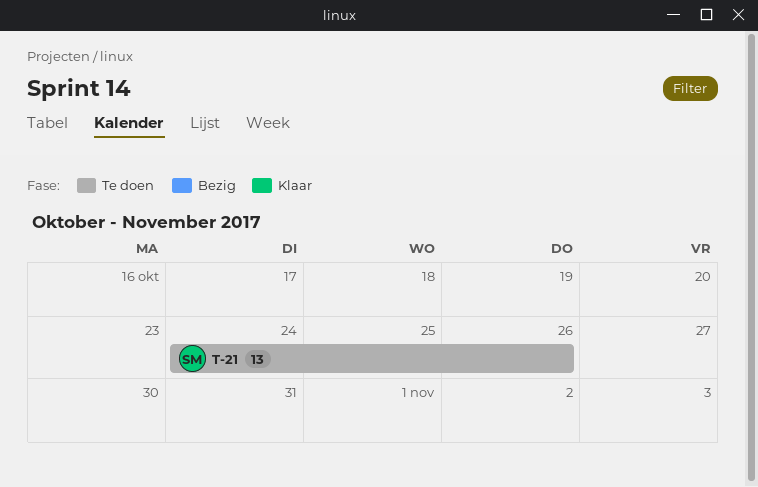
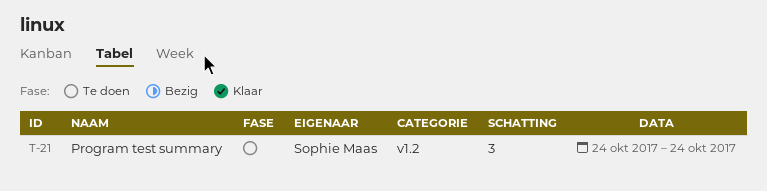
T-21, estimate: 13 -> 3
T-21, due: Oct 26 -> Oct 24

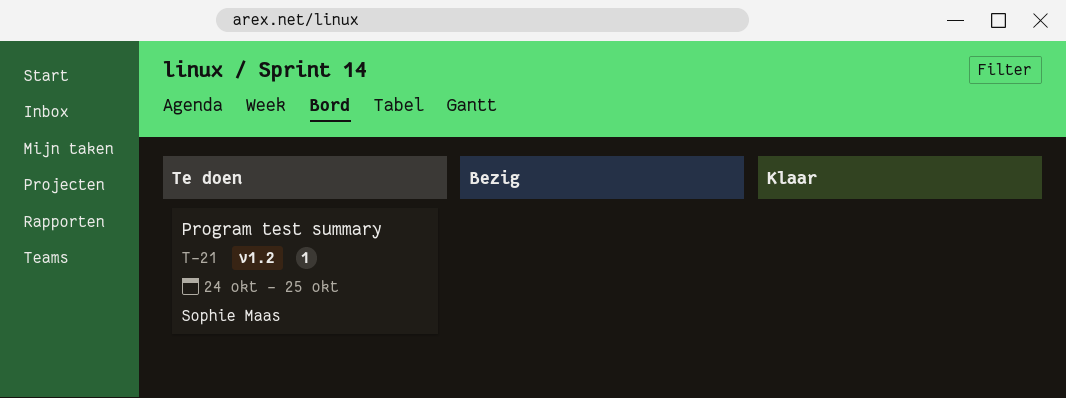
T-21, estimate: 3 -> 1
T-21, due: Oct 24 -> Oct 25

